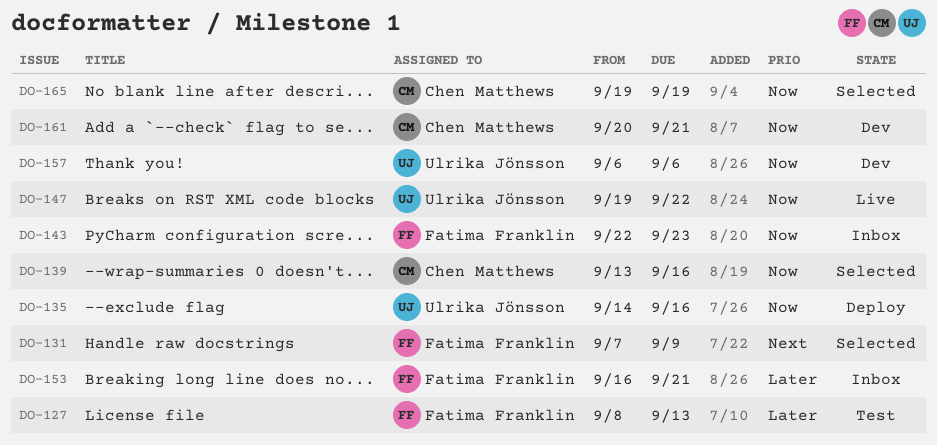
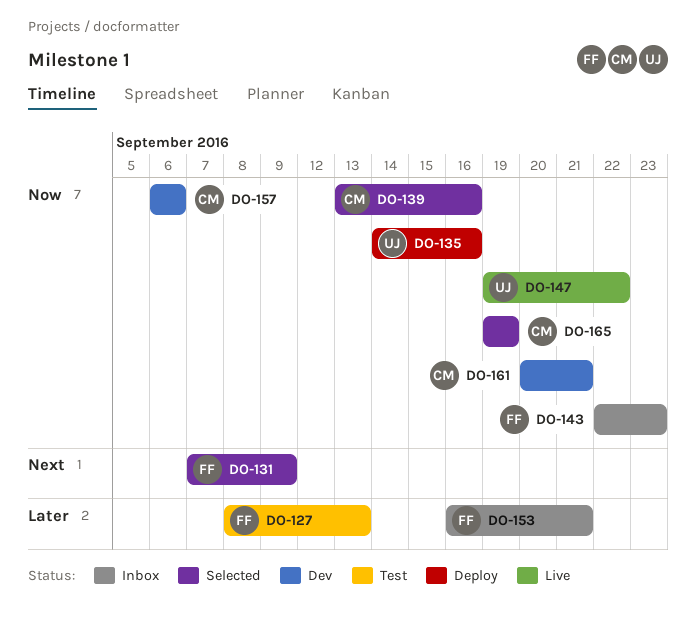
DO-157, owner: Ulrika Jönsson -> Chen Matthews

